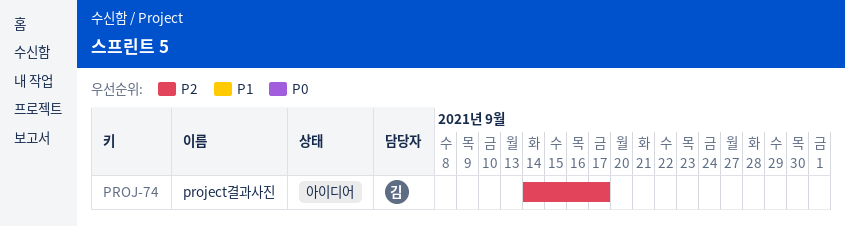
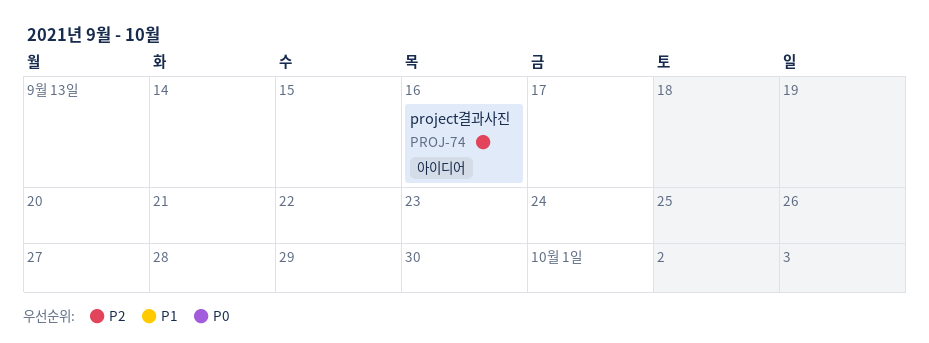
PROJ-74, due: Sep 17 -> Sep 16

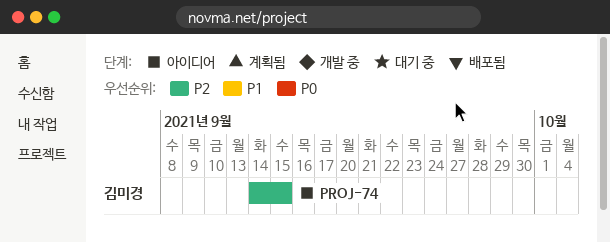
PROJ-74, due: Sep 16 -> Sep 15

